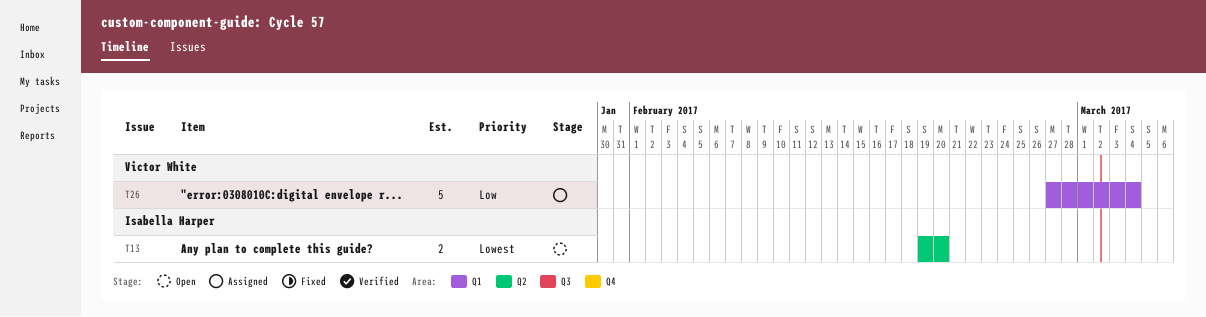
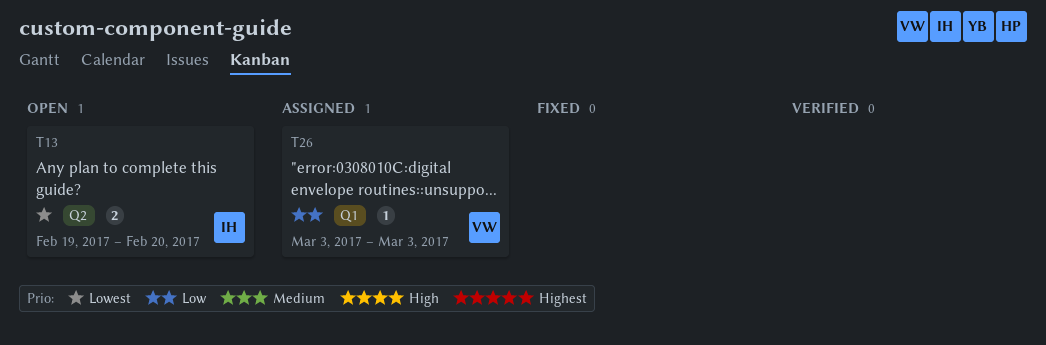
T26, estimate: 5 -> 1
T26, start: Feb 27 -> Mar 3
T26, due: Mar 4 -> Mar 3

